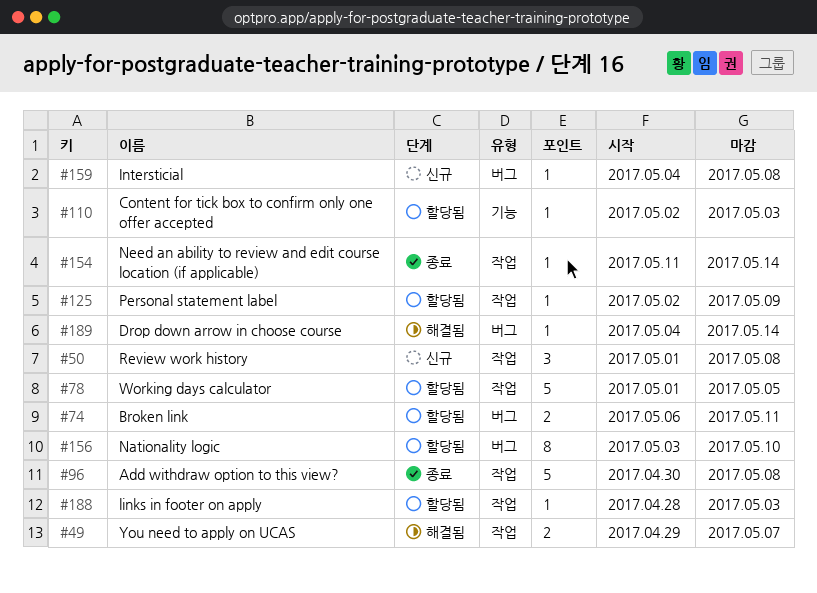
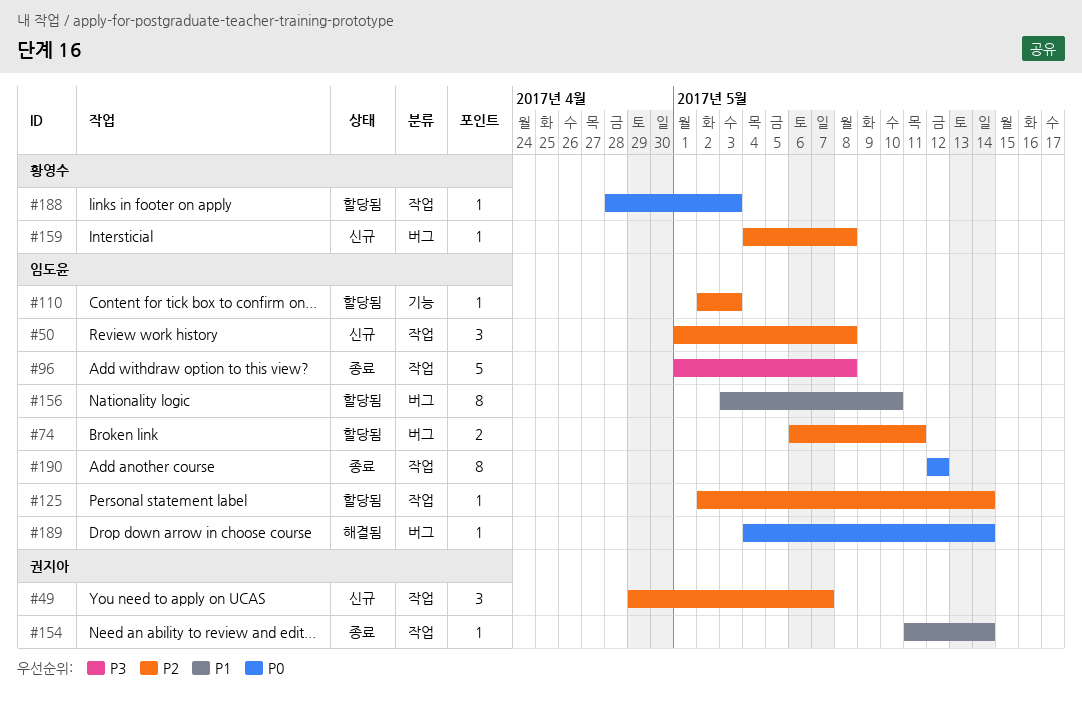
#49, status: 해결됨 -> 신규
#49, estimate: 2 -> 3
#78: present -> none
#96, start: Apr 30 -> May 1
#125, due: May 9 -> May 14
#190: none -> present

